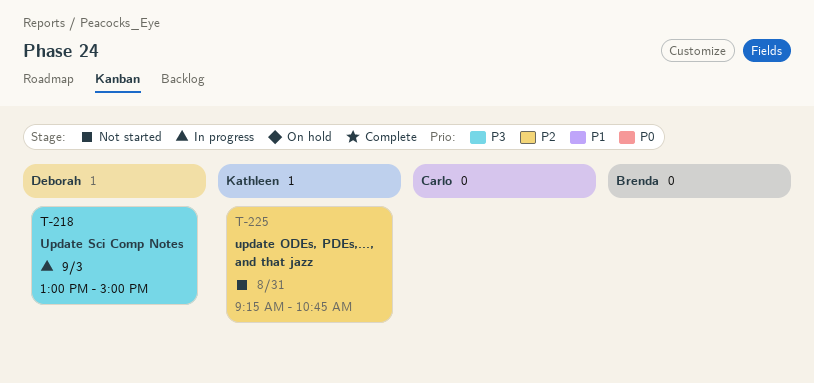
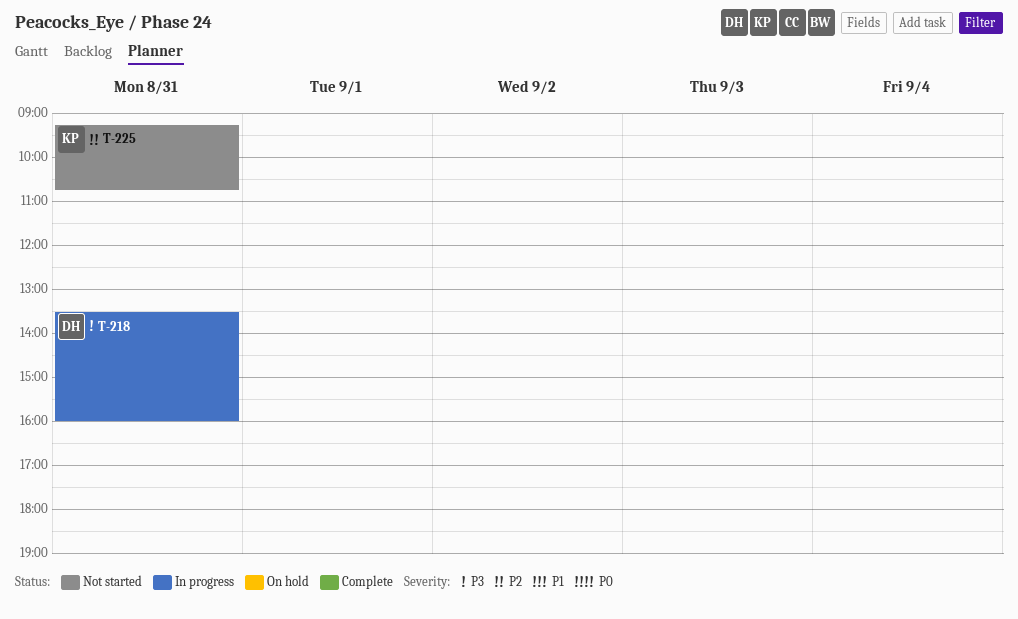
T-218, day: Sep 3 -> Aug 31
T-218, begins: 13:00 -> 13:30
T-218, ends: 15:00 -> 16:00

